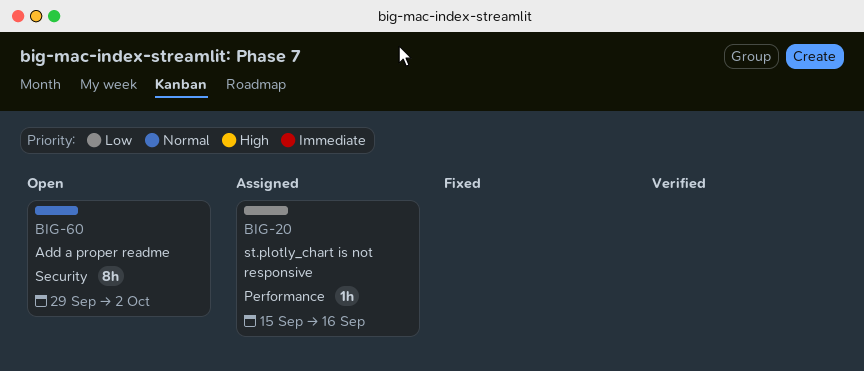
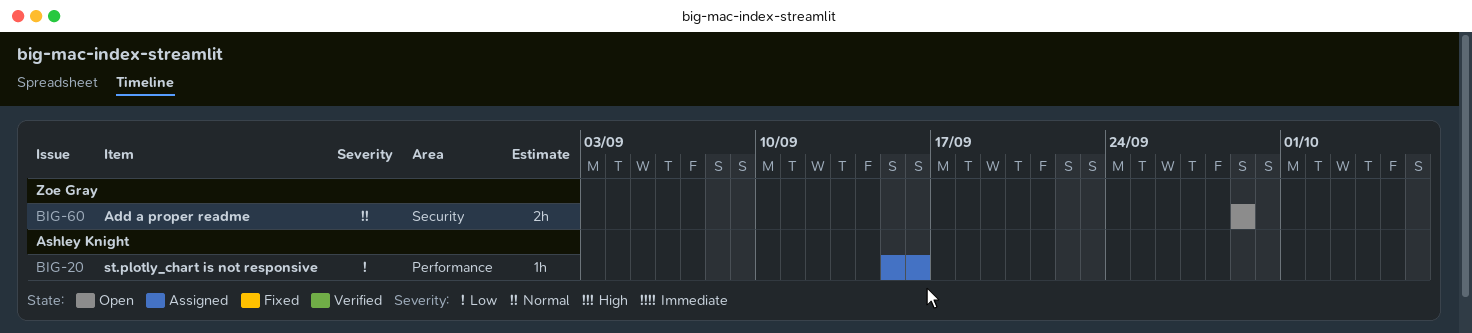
BIG-60, estimate: 8h -> 2h
BIG-60, due: Oct 2 -> Sep 29

